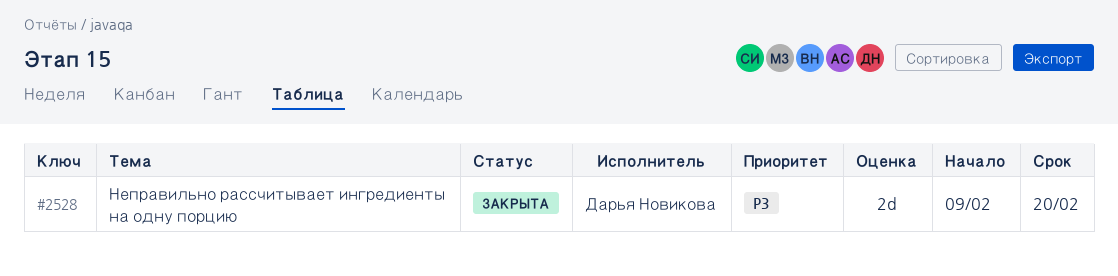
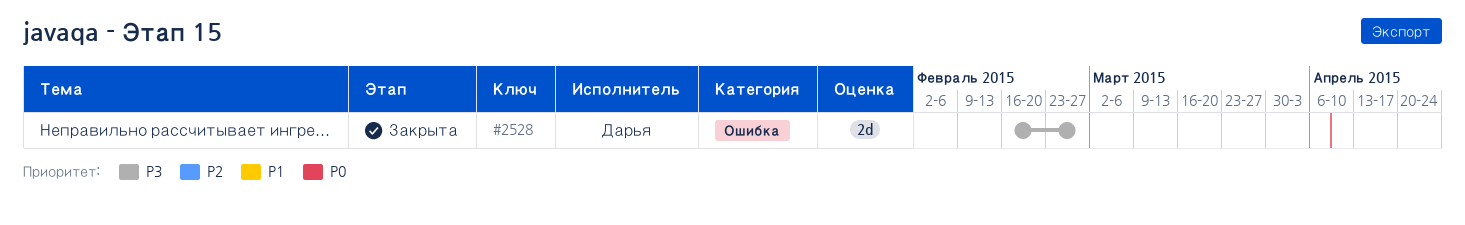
#2528, start: Feb 9 -> Feb 16
#2528, due: Feb 20 -> Feb 27

